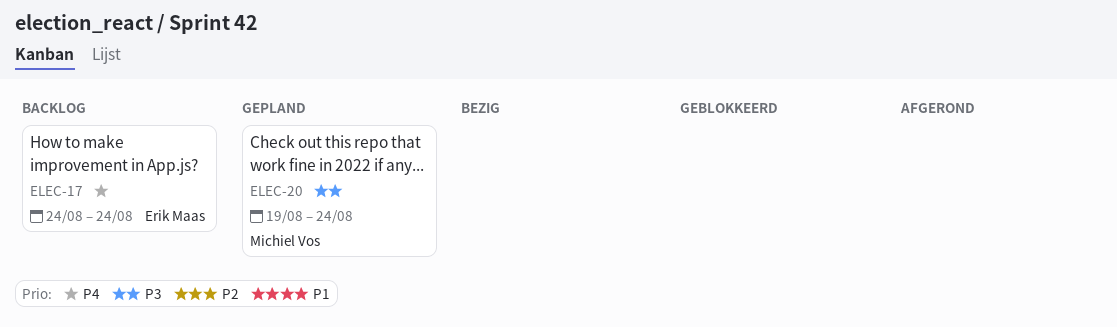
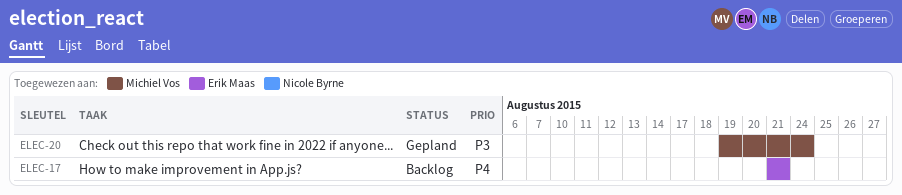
ELEC-17, start: Aug 24 -> Aug 21
ELEC-17, due: Aug 24 -> Aug 21

